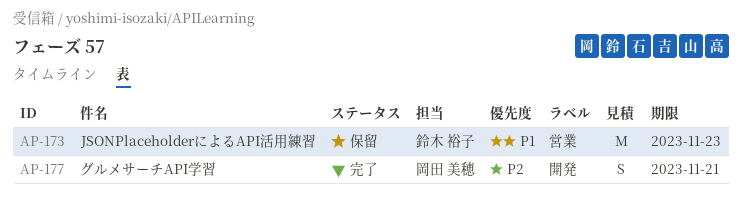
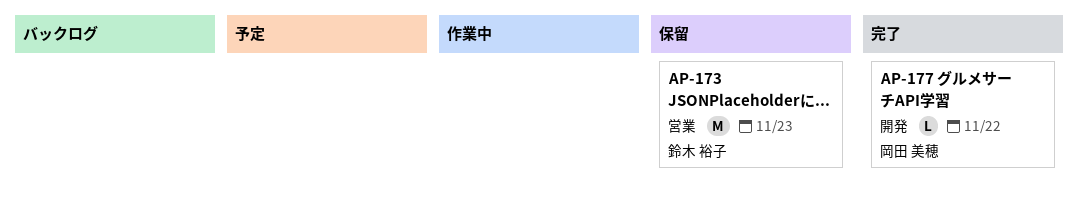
AP-177, estimate: S -> L
AP-177, due: Nov 21 -> Nov 22

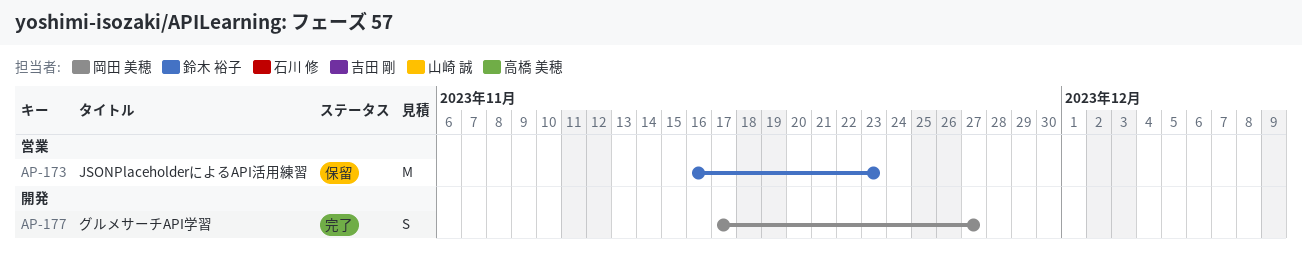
AP-177, estimate: L -> S
AP-177, due: Nov 22 -> Nov 27

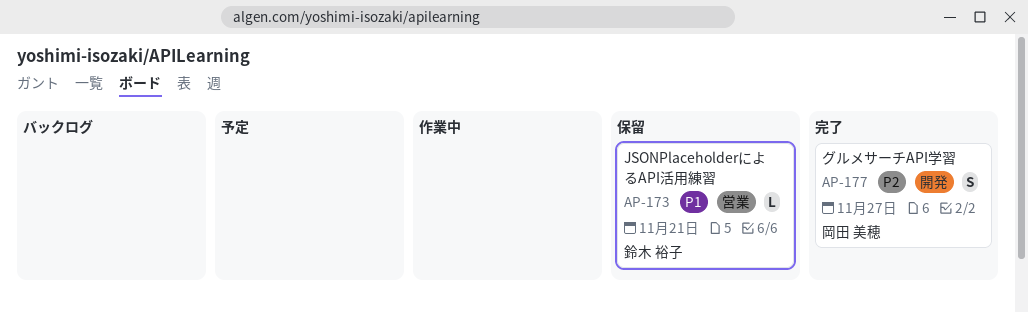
AP-173, estimate: M -> L
AP-173, due: Nov 23 -> Nov 21

